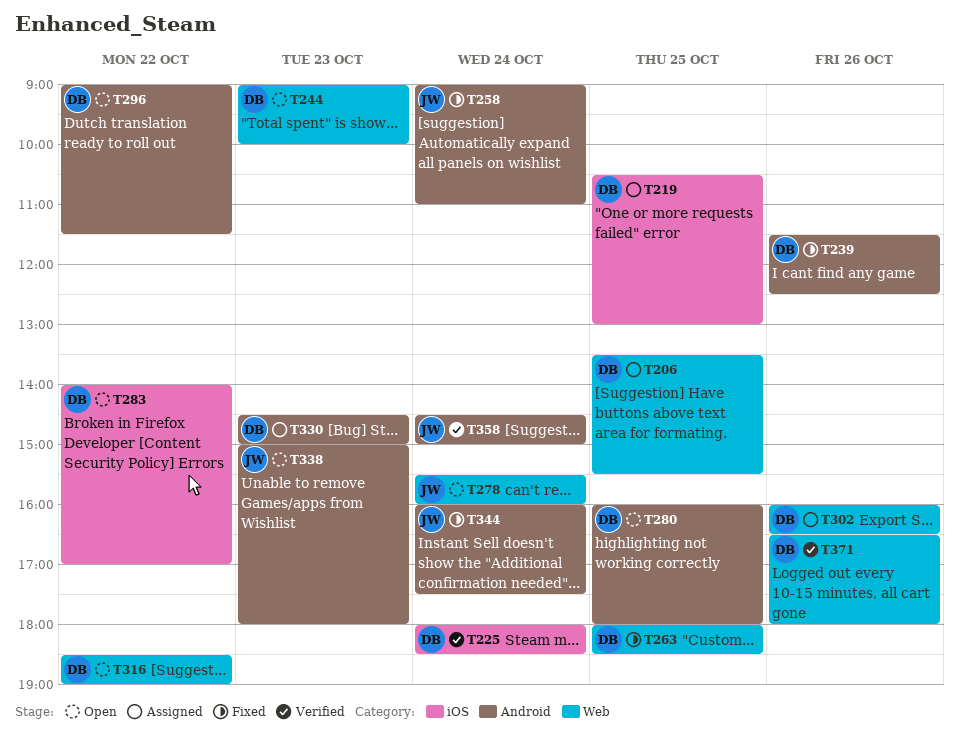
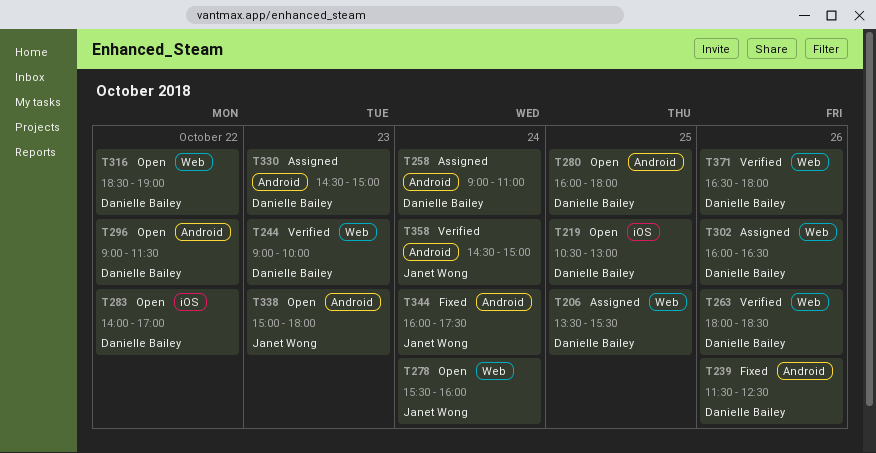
T219, status: Assigned -> Open
T225: present -> none
T244, status: Open -> Verified
T258, status: Fixed -> Assigned
T258, owner: Janet Wong -> Danielle Bailey
T263, status: Fixed -> Verified
T263, day: Oct 25 -> Oct 26

